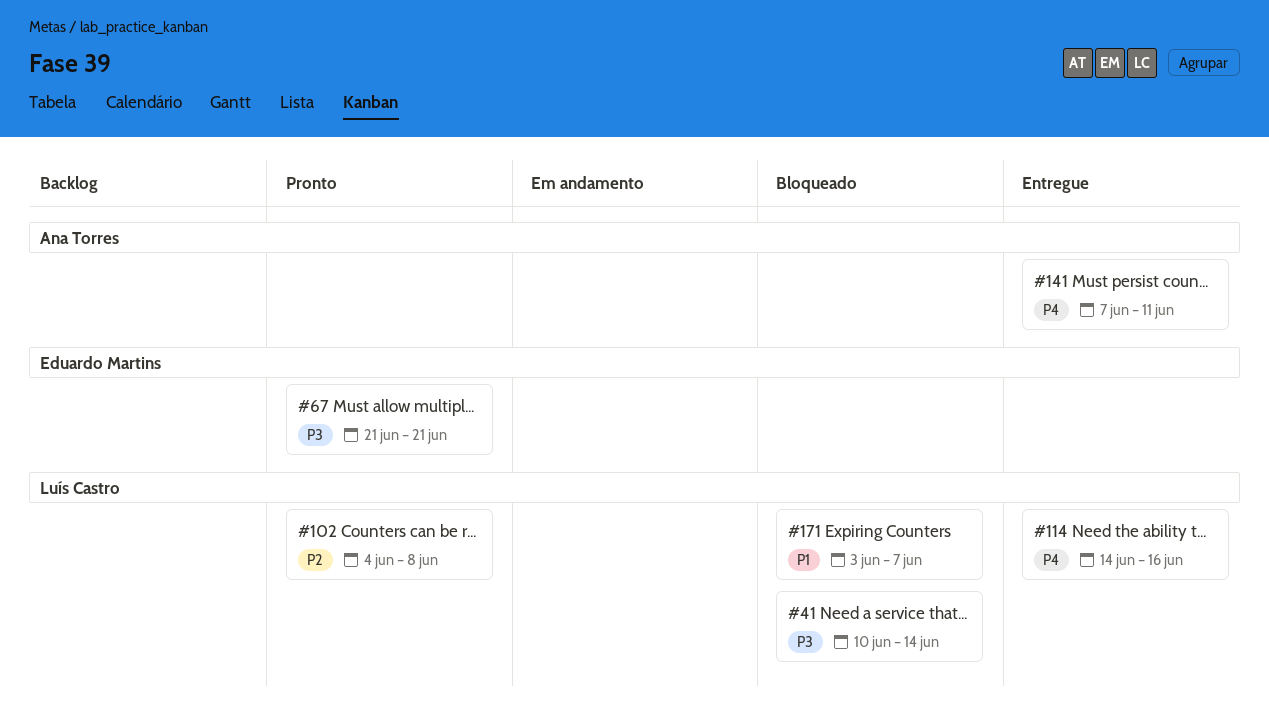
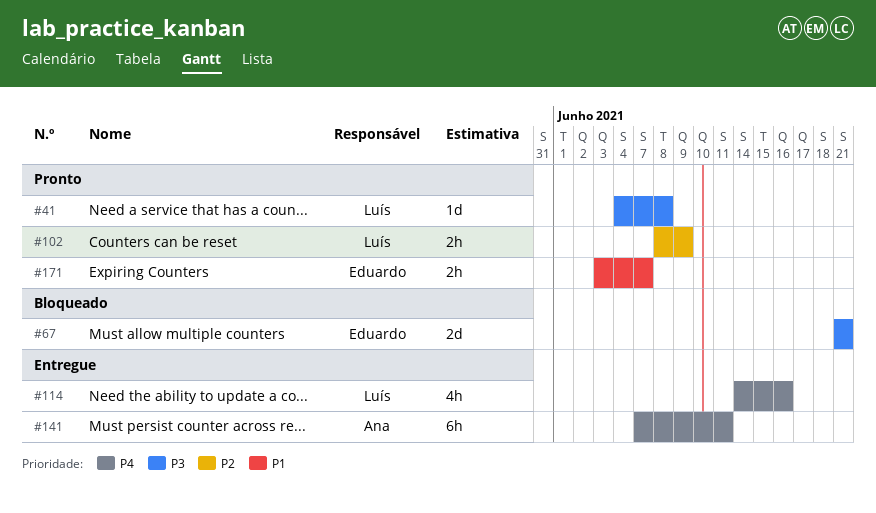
#41, status: Bloqueado -> Pronto
#41, start: Jun 10 -> Jun 4
#41, due: Jun 14 -> Jun 8
#67, status: Pronto -> Bloqueado
#102, start: Jun 4 -> Jun 8
#102, due: Jun 8 -> Jun 9
#171, status: Bloqueado -> Pronto
#171, owner: Luís Castro -> Eduardo Martins

